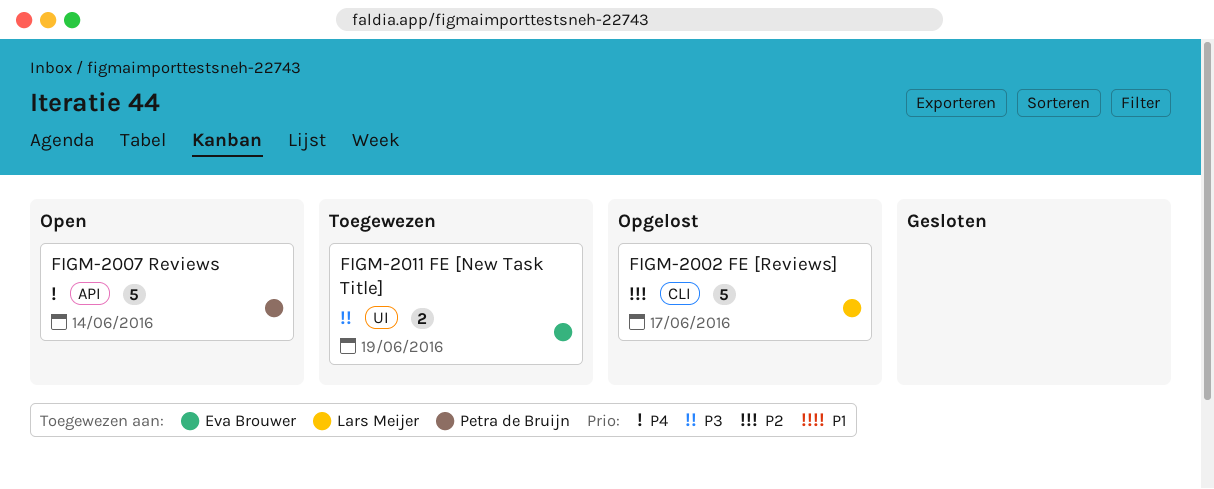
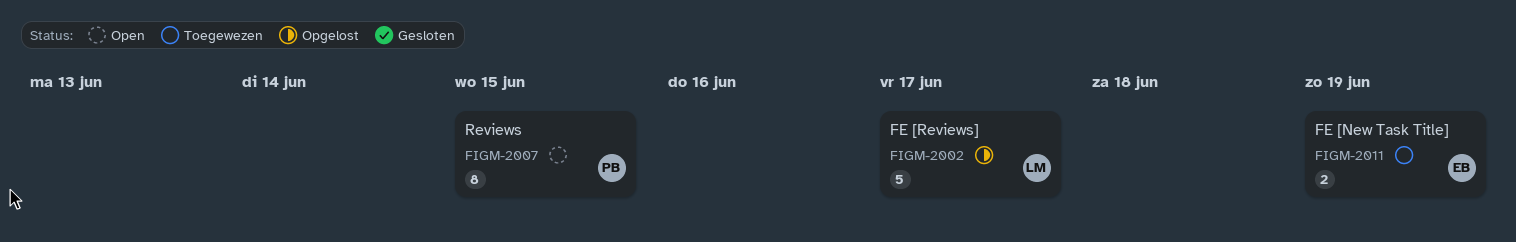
FIGM-2007, estimate: 5 -> 8
FIGM-2007, due: Jun 14 -> Jun 15

